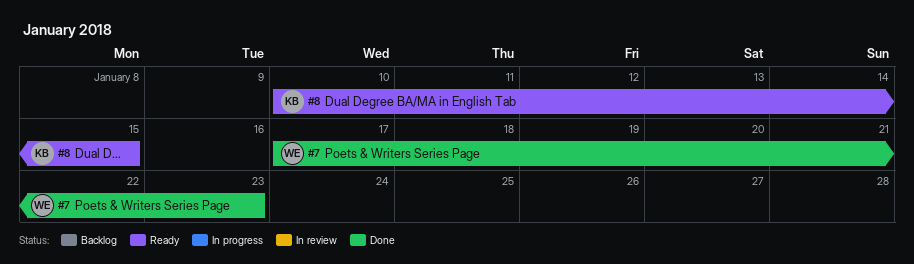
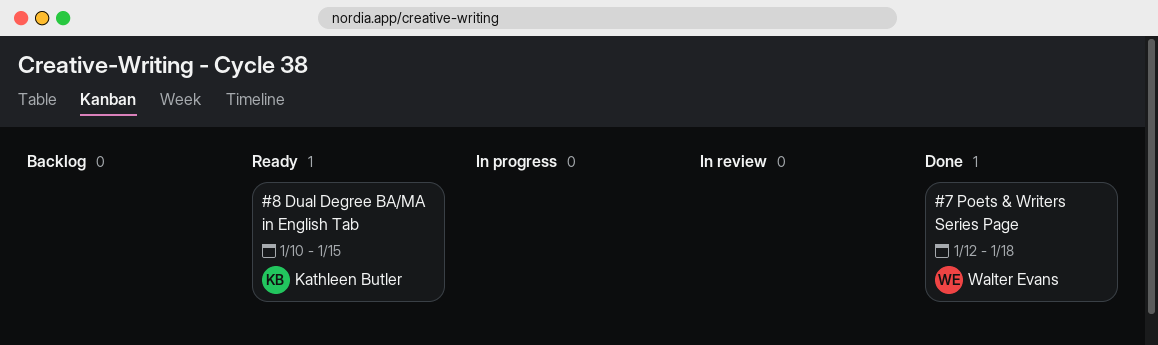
#7, start: Jan 17 -> Jan 12
#7, due: Jan 23 -> Jan 18

